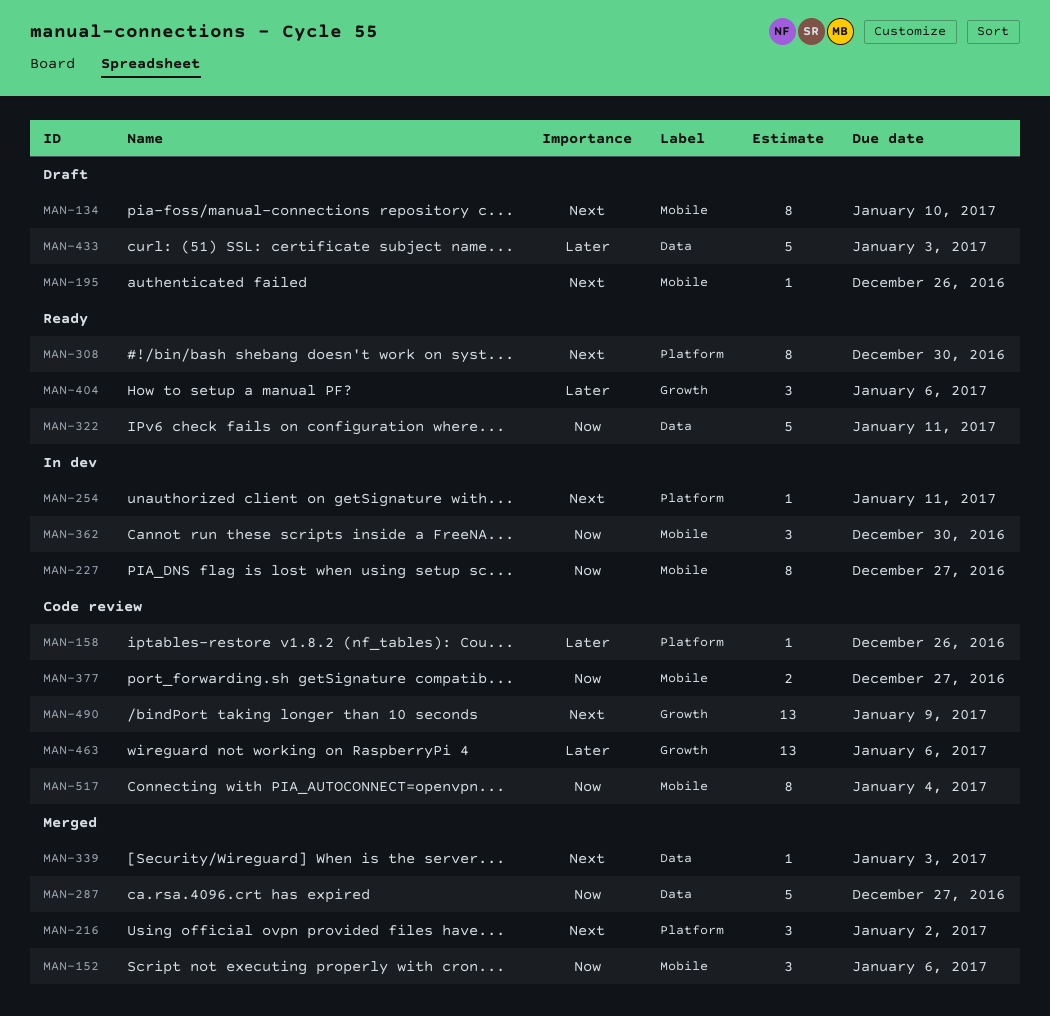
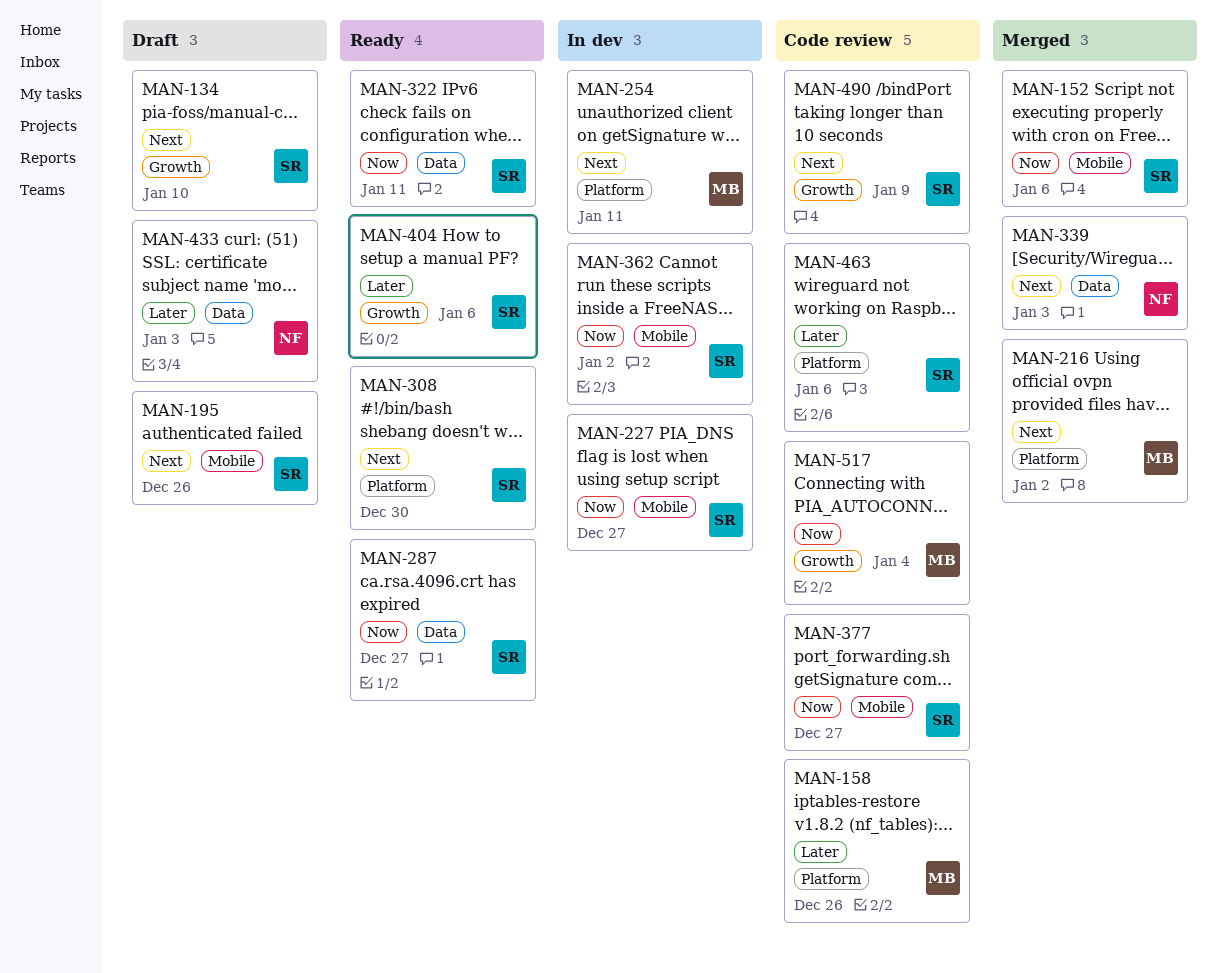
MAN-134, label: Mobile -> Growth
MAN-287, status: Merged -> Ready
MAN-362, due: Dec 30 -> Jan 2
MAN-463, label: Growth -> Platform
MAN-517, label: Mobile -> Growth

